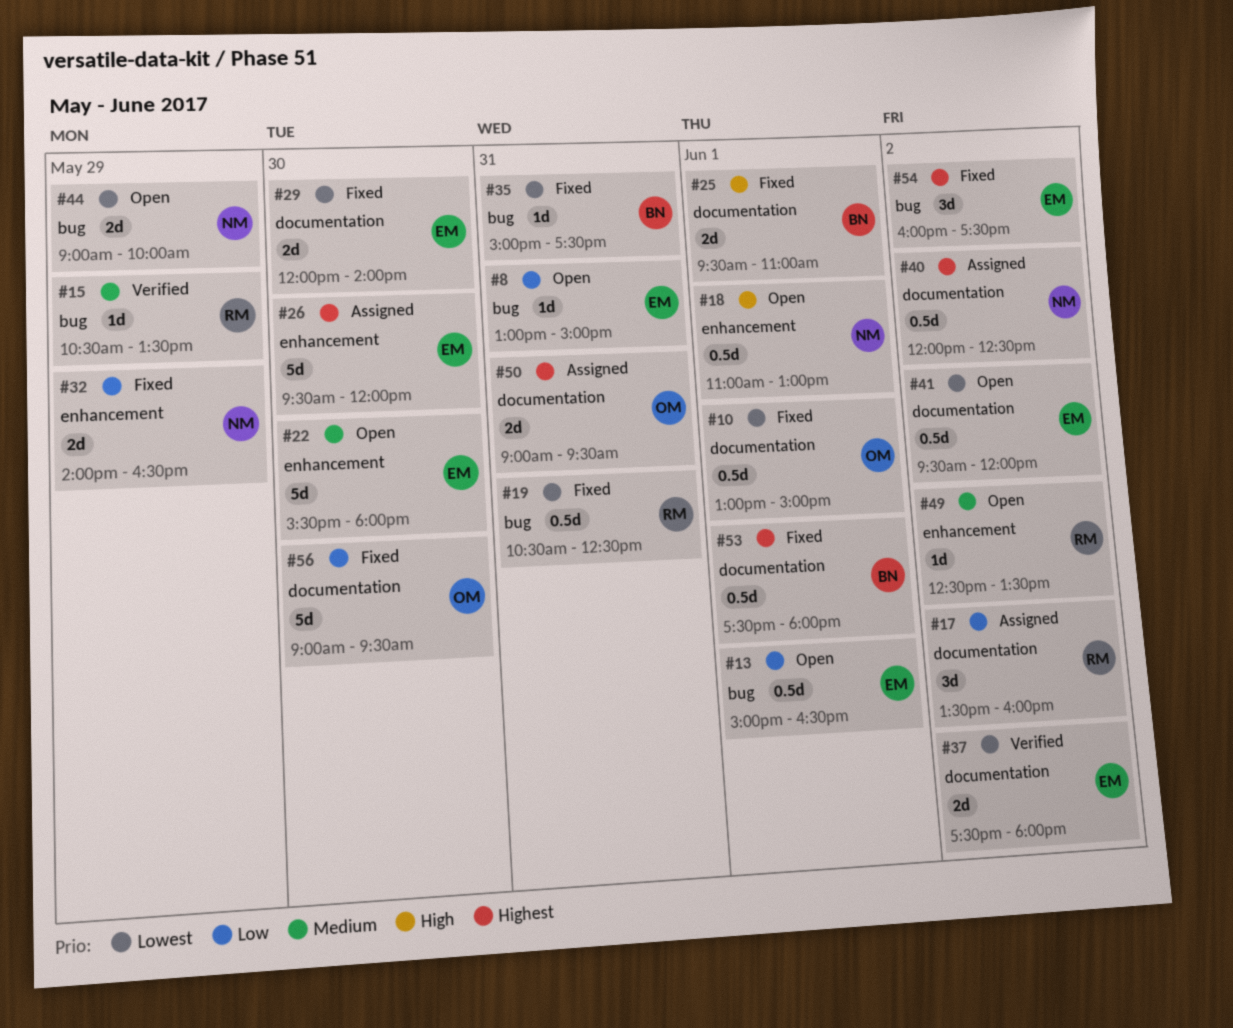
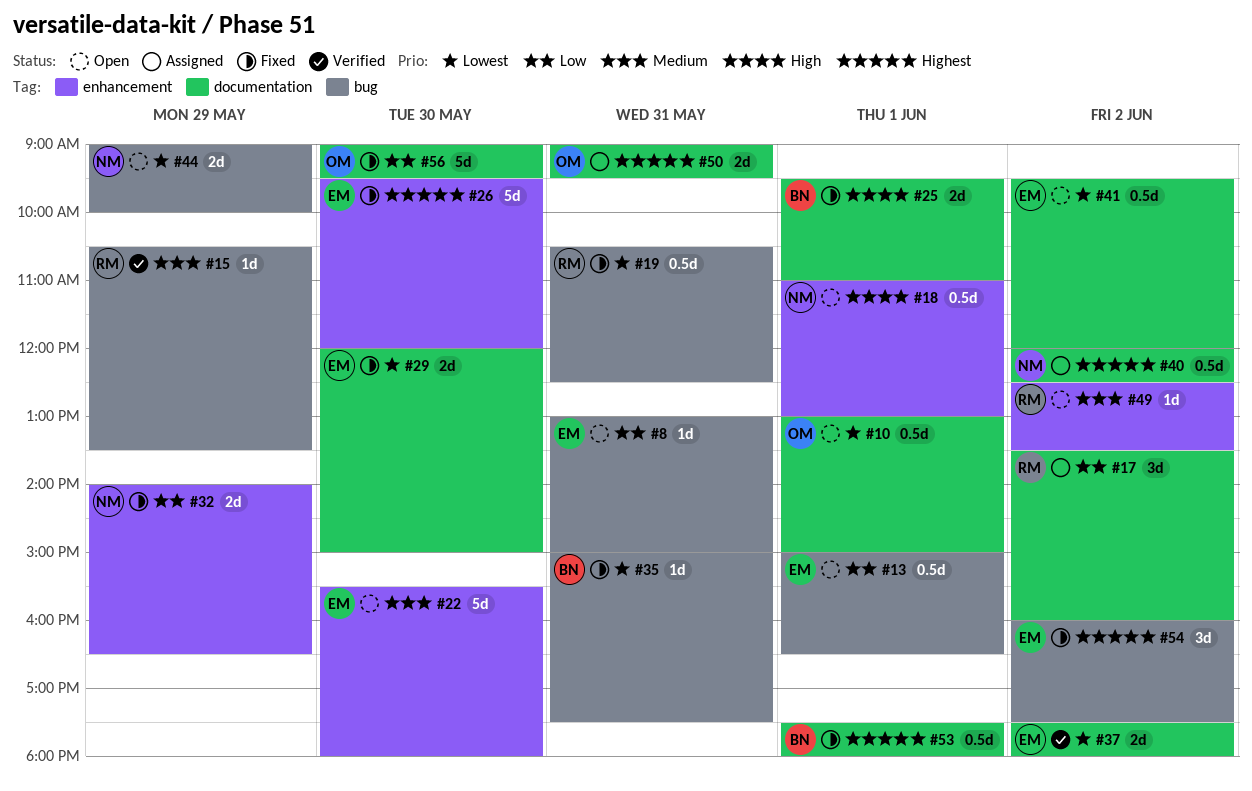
#10, status: Fixed -> Open
#26, status: Assigned -> Fixed
#29, ends: 14:00 -> 15:00

